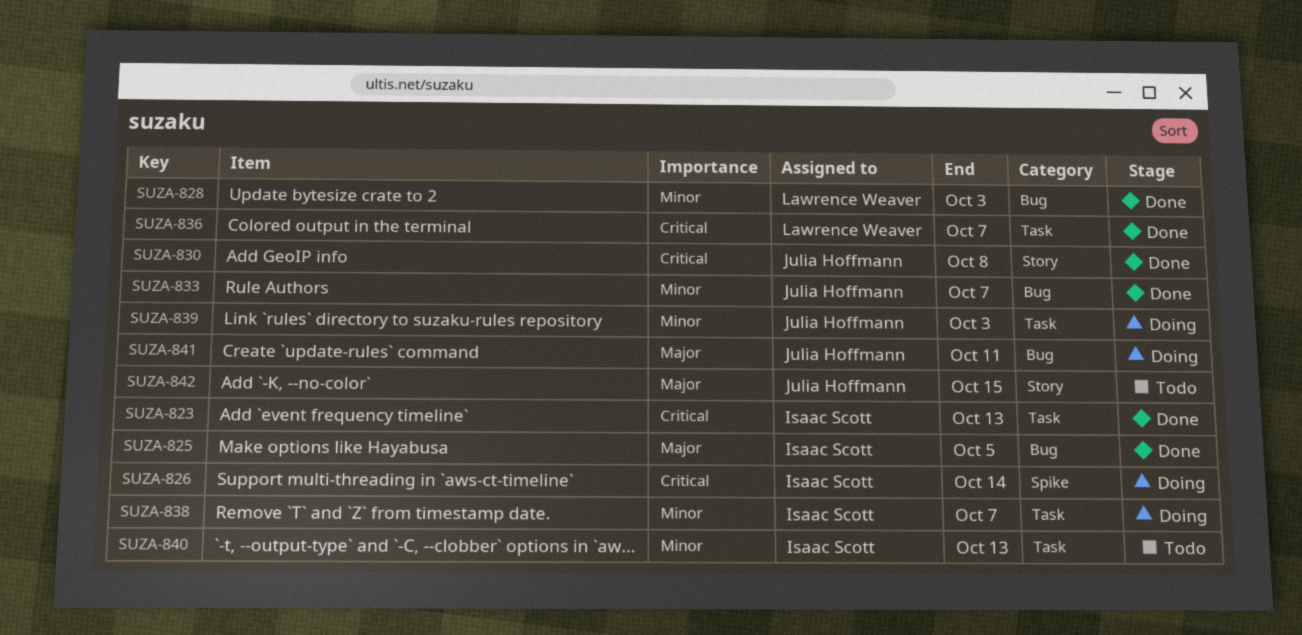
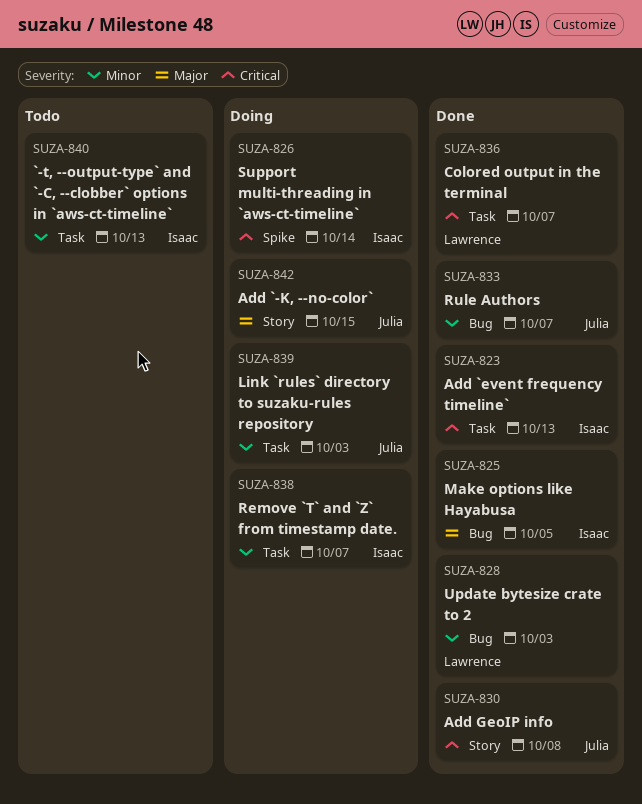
SUZA-841: present -> none
SUZA-842, status: Todo -> Doing

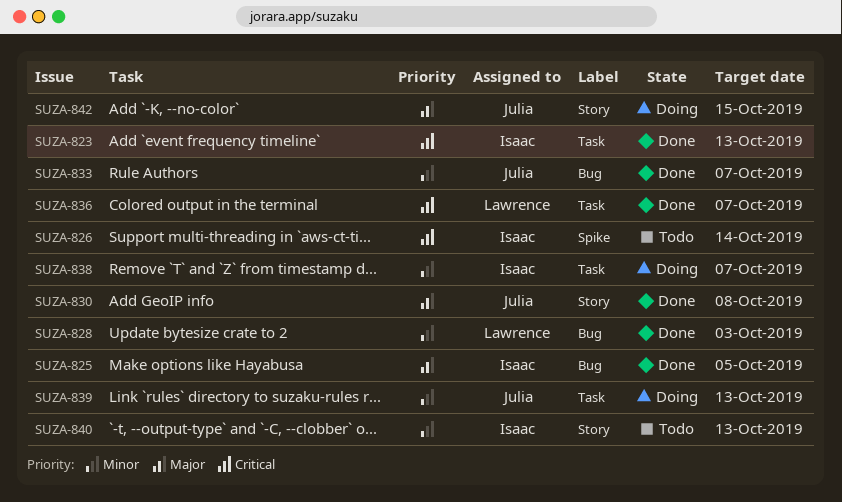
SUZA-826, status: Doing -> Todo
SUZA-830, priority: Critical -> Major
SUZA-839, due: Oct 3 -> Oct 13
SUZA-840, label: Task -> Story

